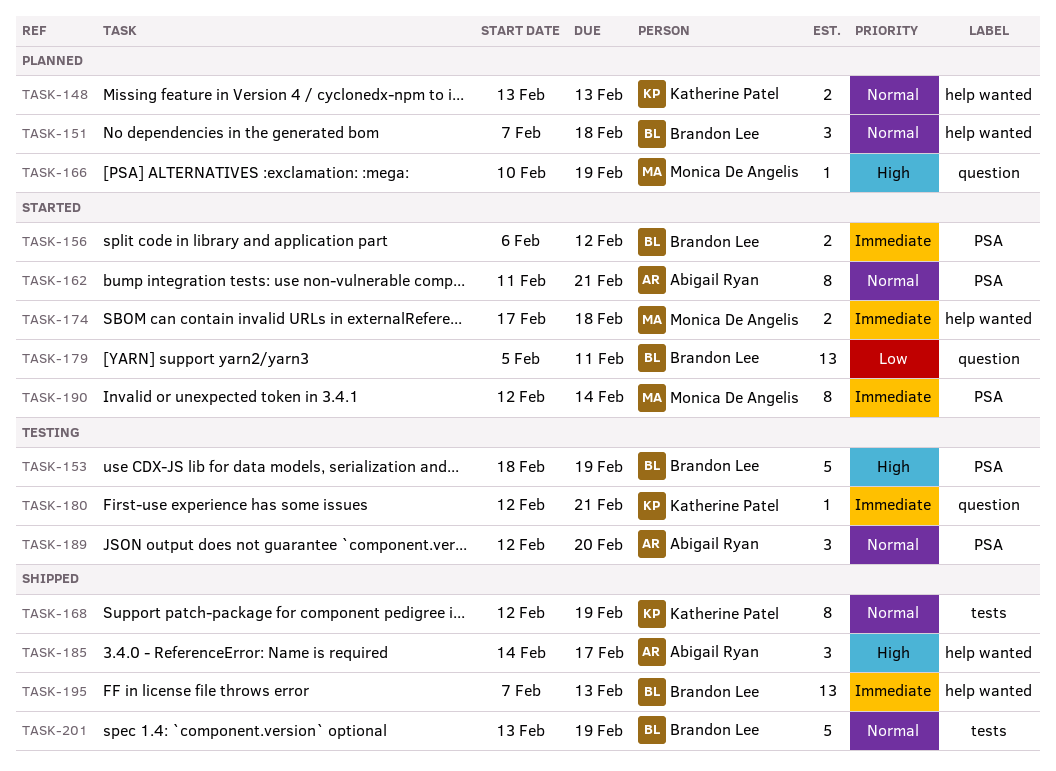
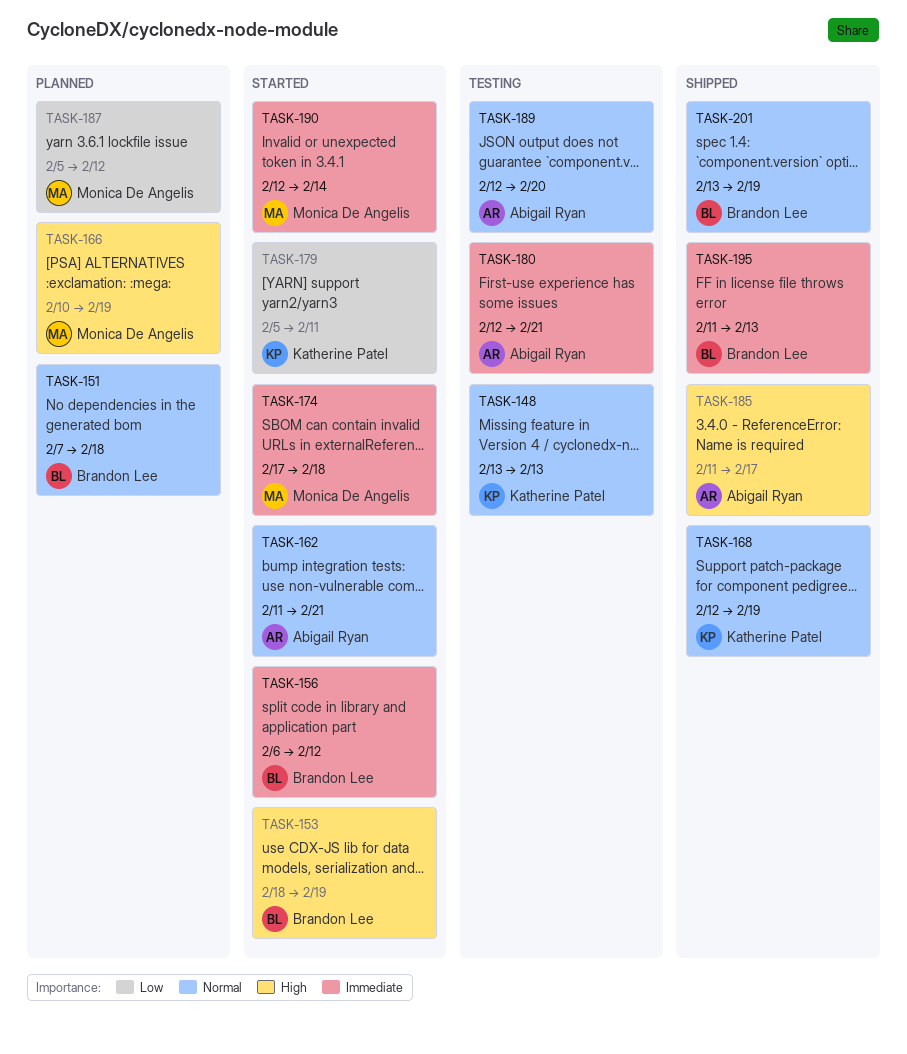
TASK-148, status: Planned -> Testing
TASK-153, status: Testing -> Started
TASK-179, owner: Brandon Lee -> Katherine Patel
TASK-180, owner: Katherine Patel -> Abigail Ryan
TASK-185, start: Feb 14 -> Feb 11
TASK-187: none -> present
TASK-195, start: Feb 7 -> Feb 11

